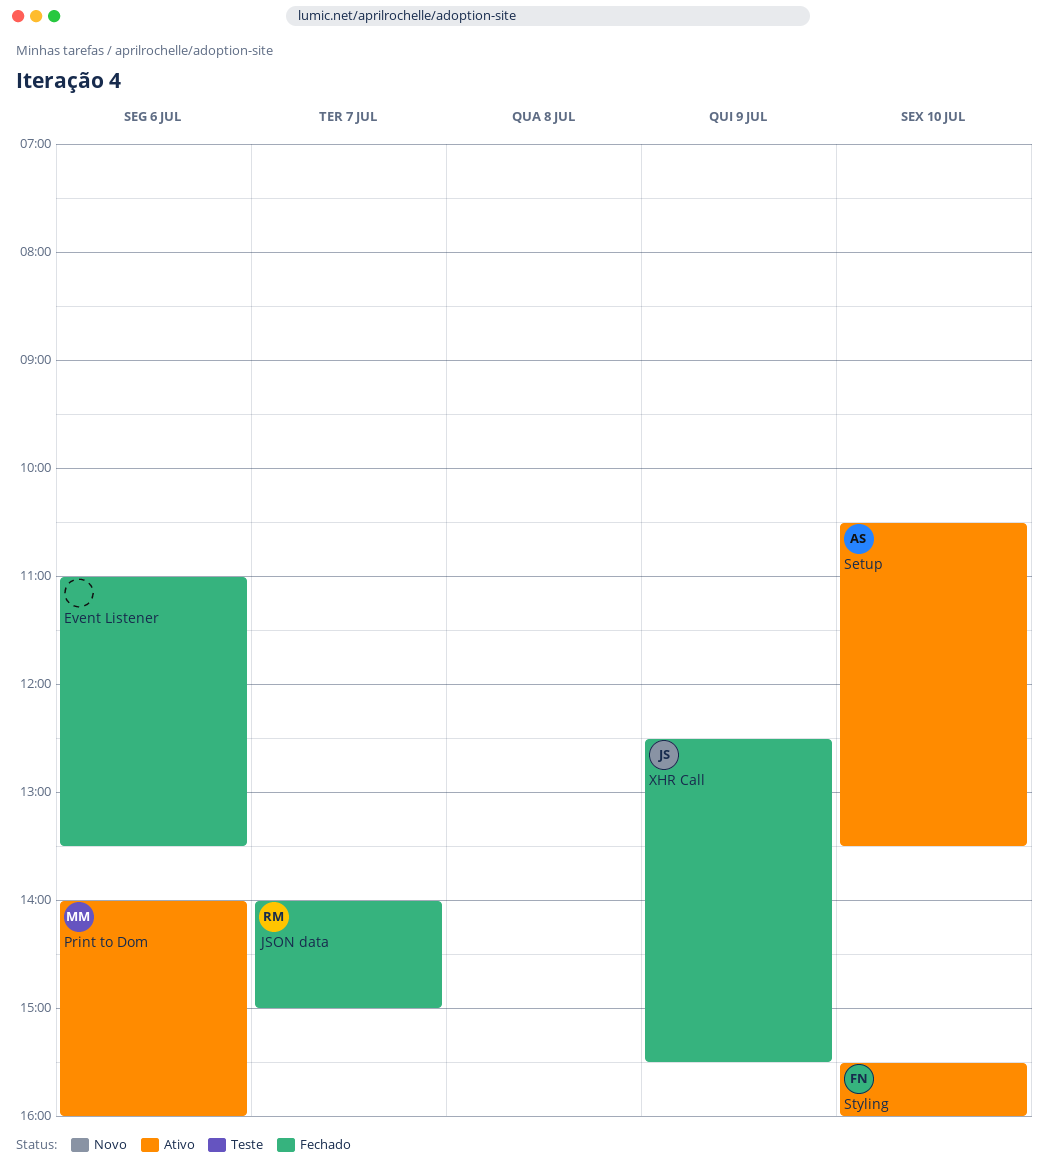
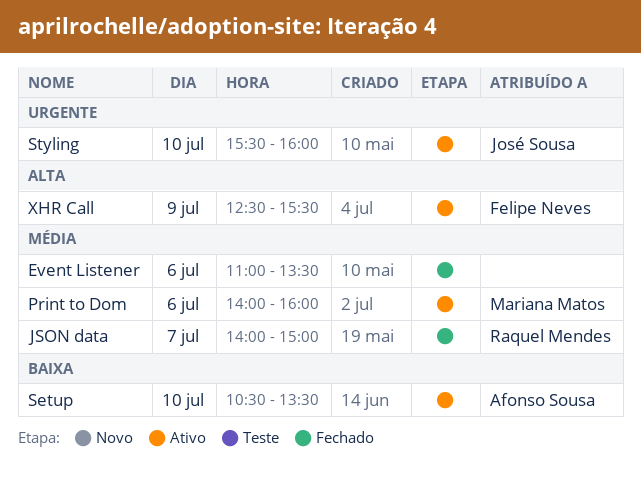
Styling, owner: Felipe Neves -> José Sousa
XHR Call, status: Fechado -> Ativo
XHR Call, owner: José Sousa -> Felipe Neves

